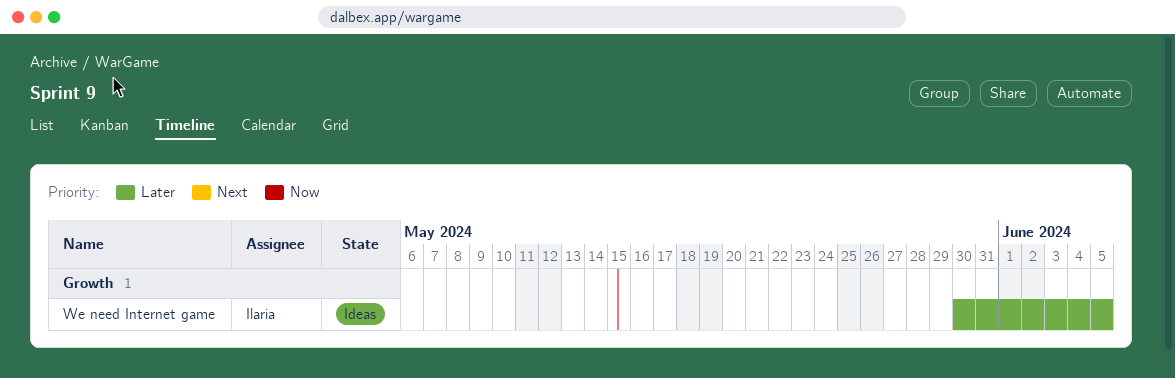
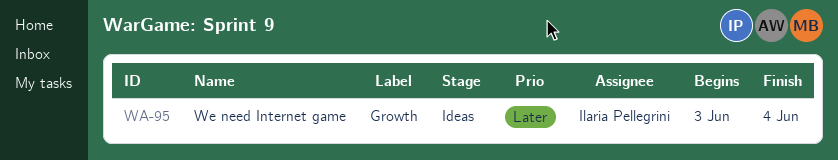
We need Internet game, start: May 30 -> Jun 3
We need Internet game, due: Jun 5 -> Jun 4

